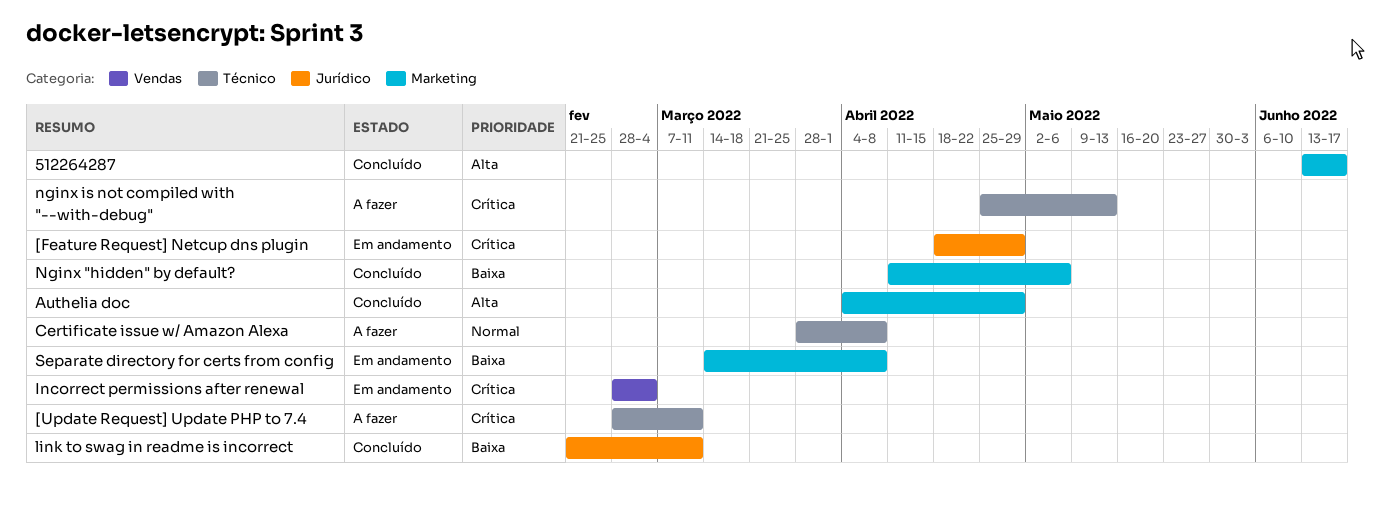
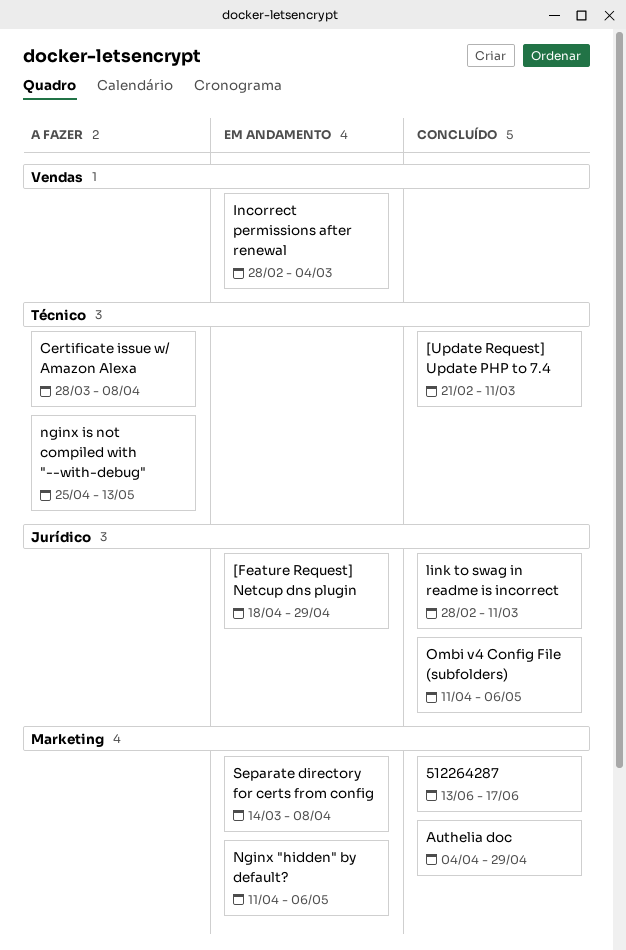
[Update Request] Update PHP to 7.4, status: A fazer -> Concluído
[Update Request] Update PHP to 7.4, start: Feb 28 -> Feb 21
link to swag in readme is incorrect, start: Feb 21 -> Feb 28
Nginx "hidden" by default?, status: Concluído -> Em andamento
Ombi v4 Config File (subfolders): none -> present

